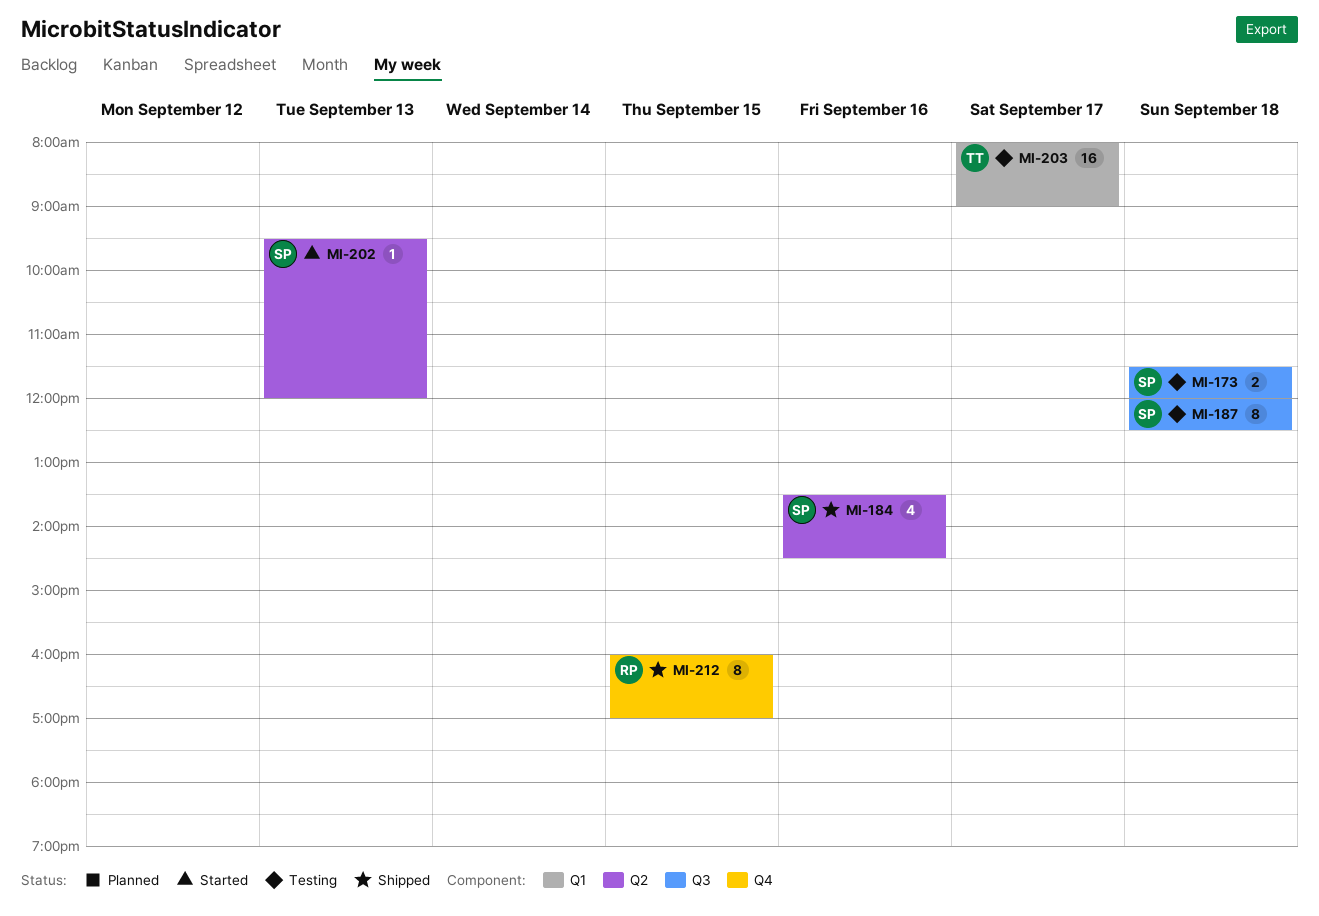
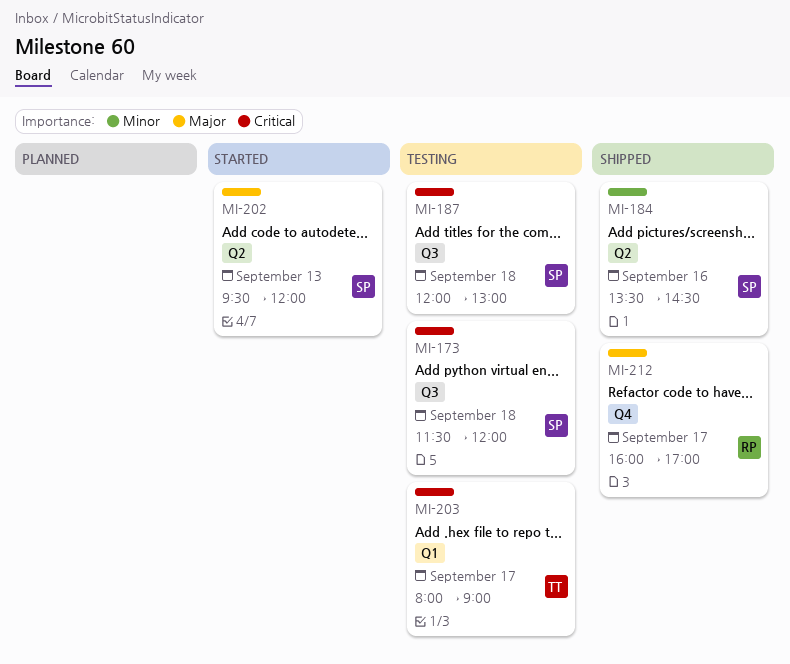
MI-187, ends: 12:30 -> 13:00
MI-212, day: Sep 15 -> Sep 17

